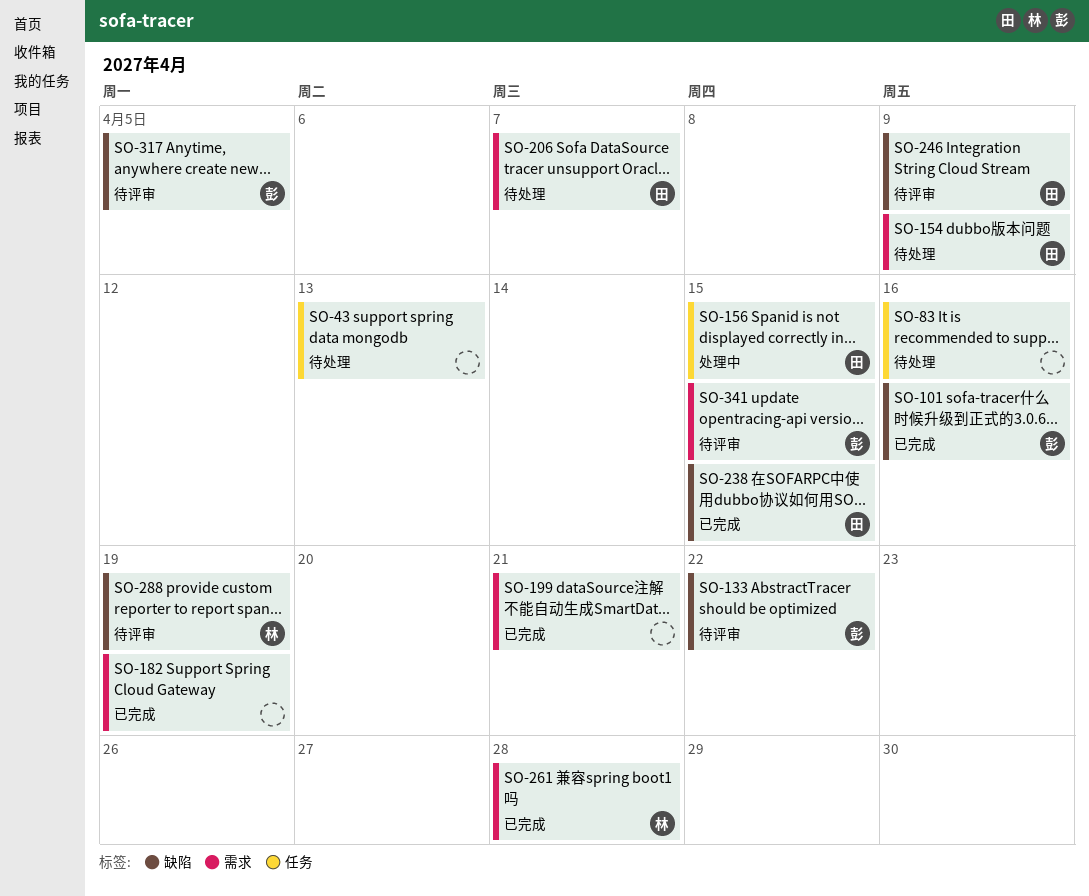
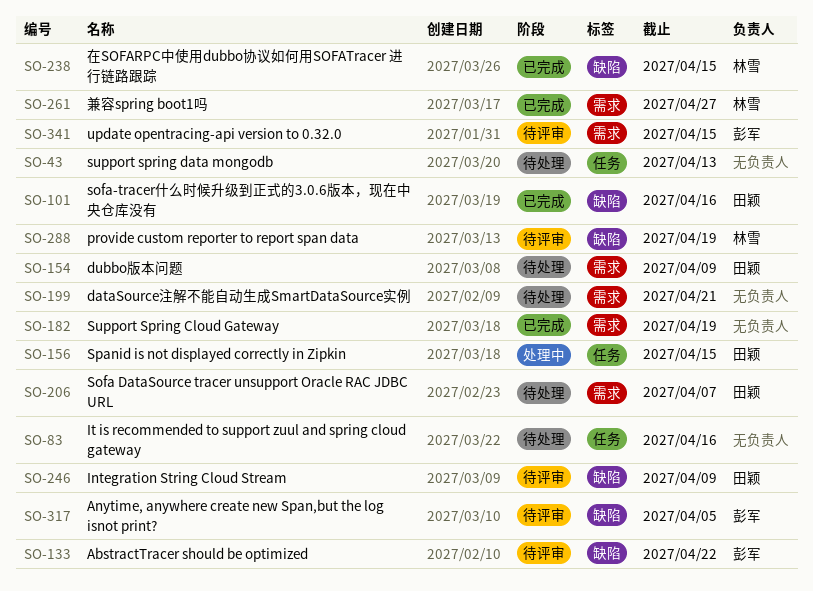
SO-101, owner: 彭军 -> 田颖
SO-199, status: 已完成 -> 待处理
SO-238, owner: 田颖 -> 林雪
SO-261, due: Apr 28 -> Apr 27

